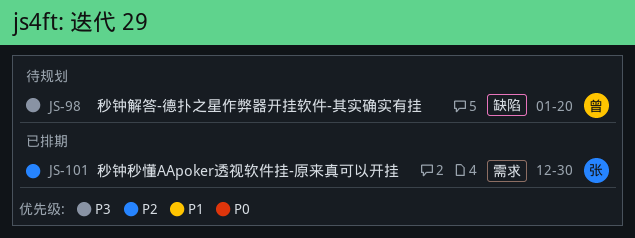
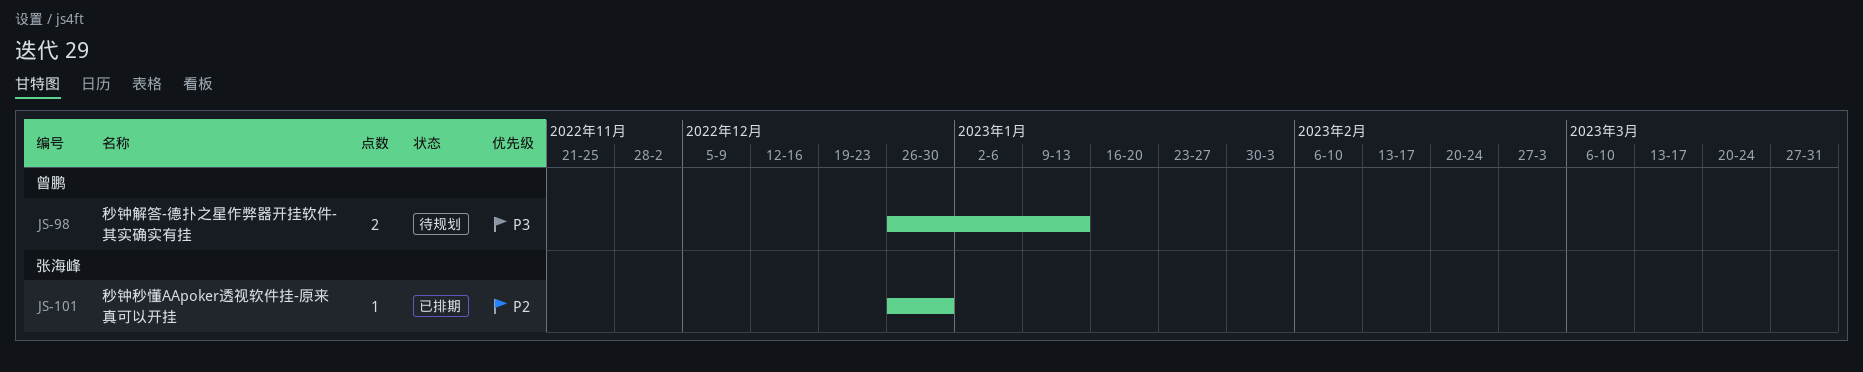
JS-98, due: Jan 20 -> Jan 13

